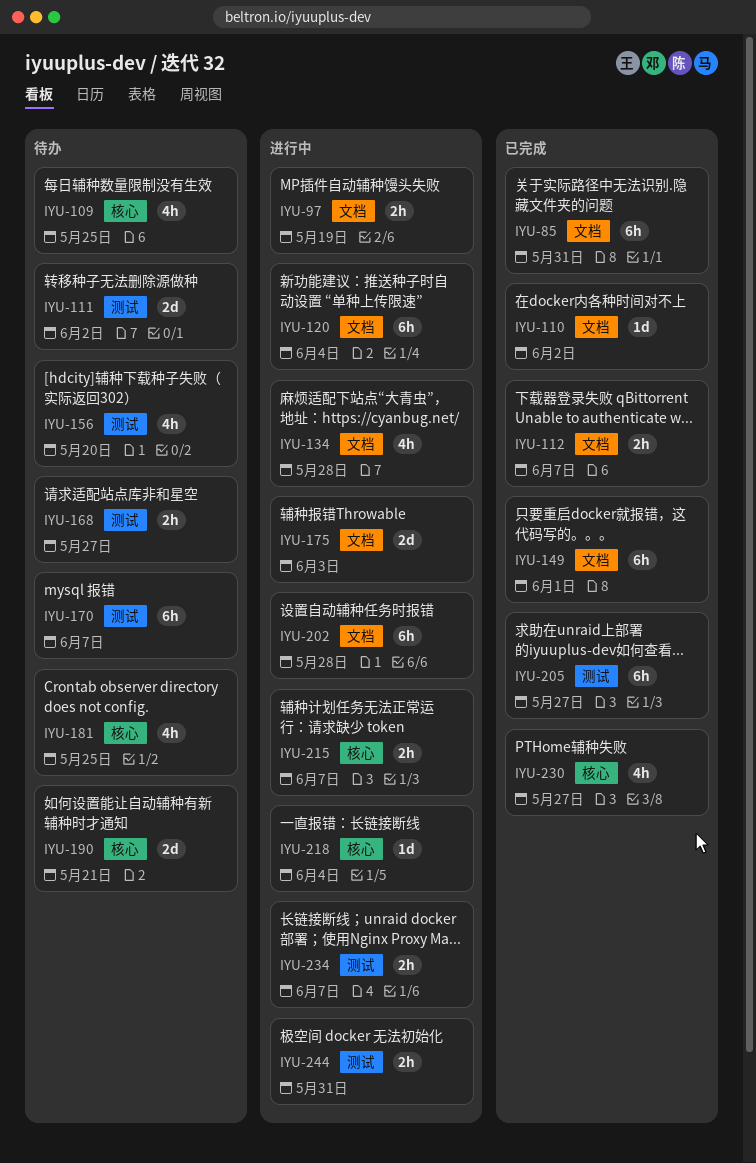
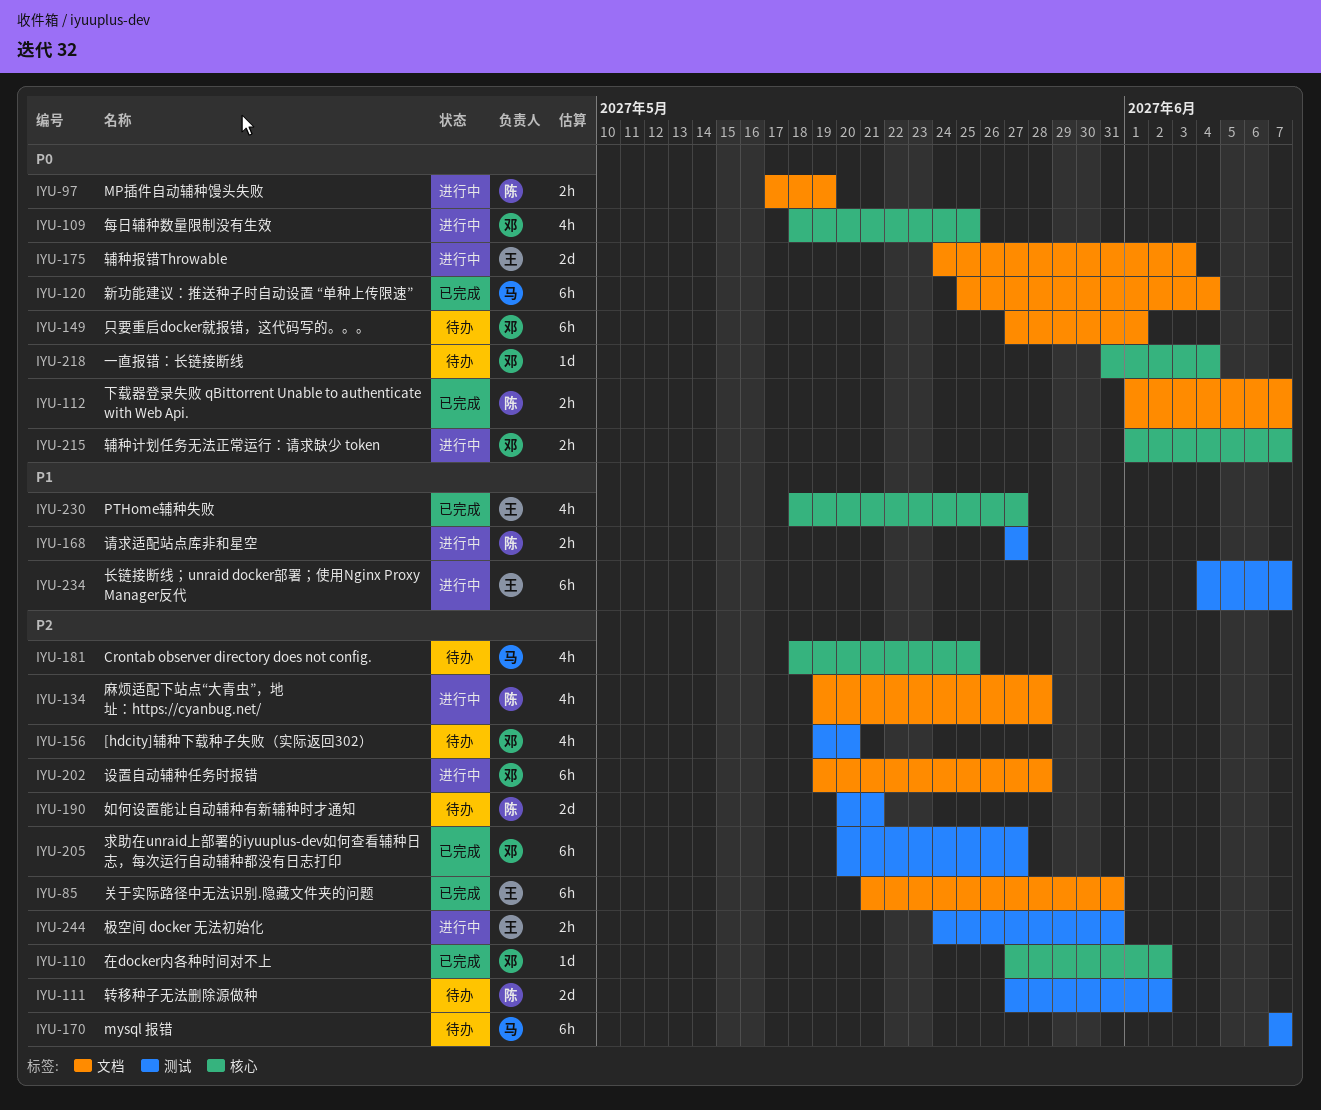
IYU-109, status: 待办 -> 进行中
IYU-110, label: 文档 -> 核心
IYU-120, status: 进行中 -> 已完成
IYU-149, status: 已完成 -> 待办
IYU-168, status: 待办 -> 进行中
IYU-190, label: 核心 -> 测试
IYU-218, status: 进行中 -> 待办
IYU-234, estimate: 2h -> 6h

